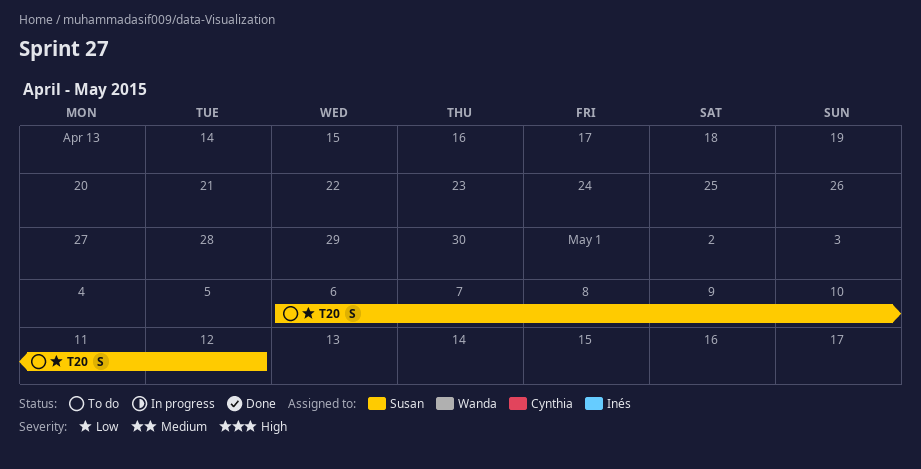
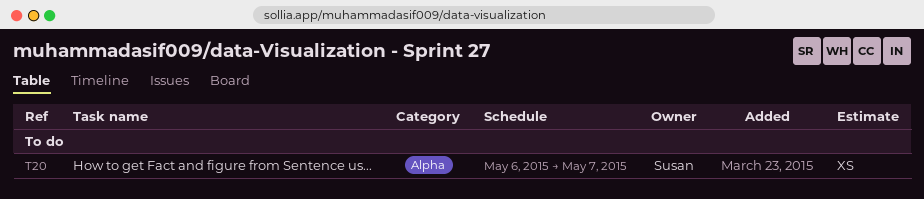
T20, estimate: S -> XS
T20, due: May 12 -> May 7

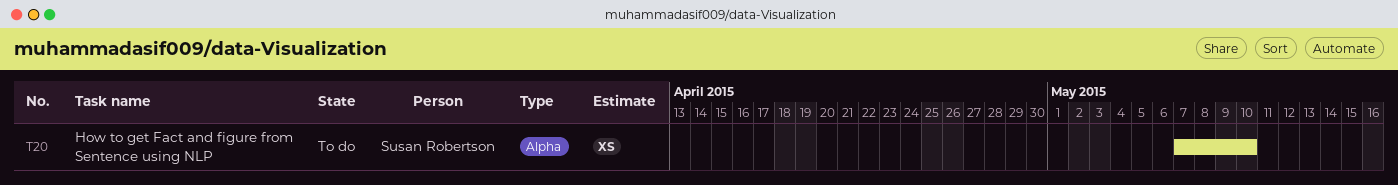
T20, start: May 6 -> May 7
T20, due: May 7 -> May 10

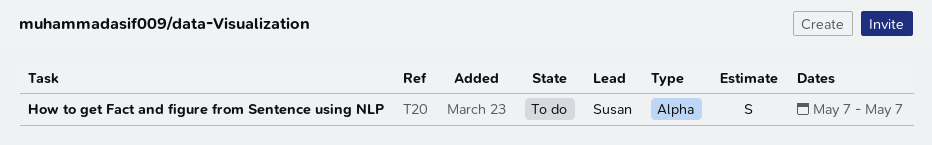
T20, estimate: XS -> S
T20, due: May 10 -> May 7

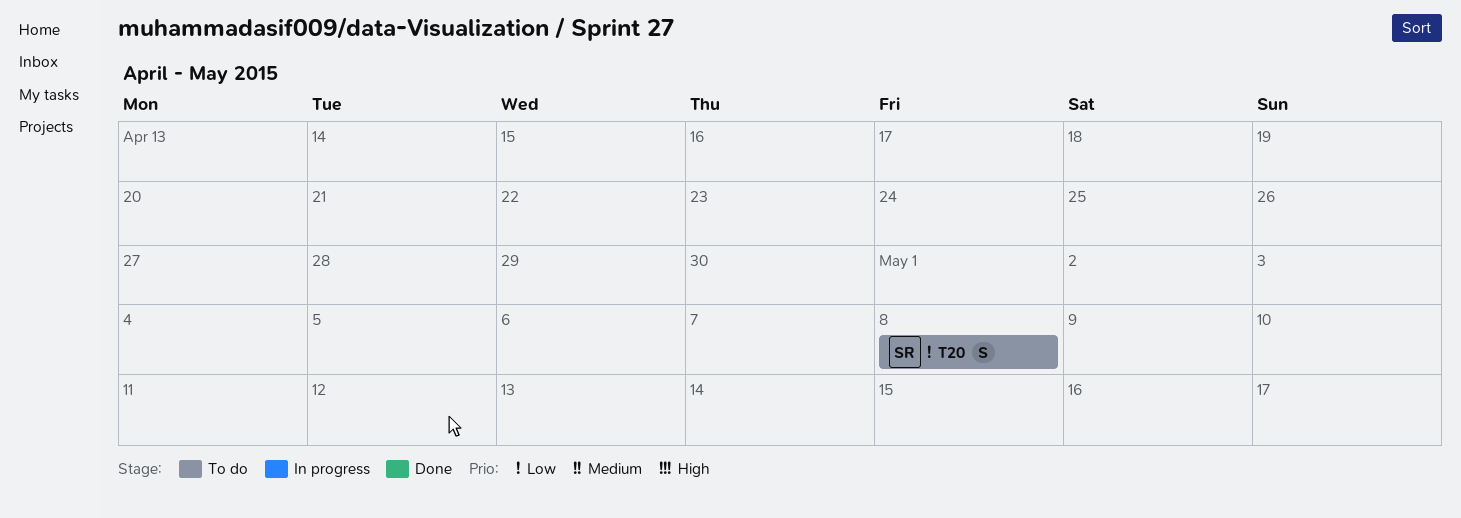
T20, start: May 7 -> May 8
T20, due: May 7 -> May 8

